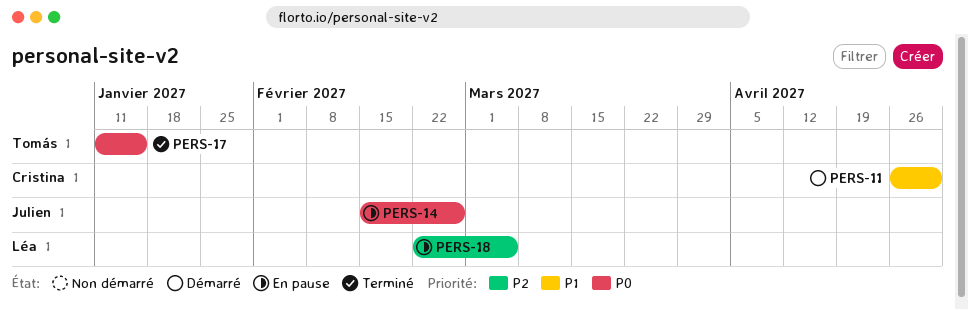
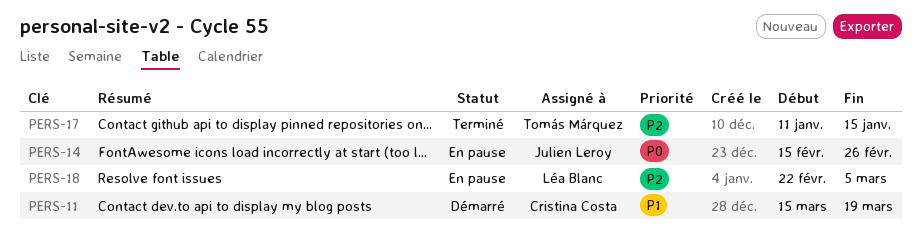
PERS-11, start: Apr 26 -> Mar 15
PERS-11, due: Apr 30 -> Mar 19
PERS-17, priority: P0 -> P2

